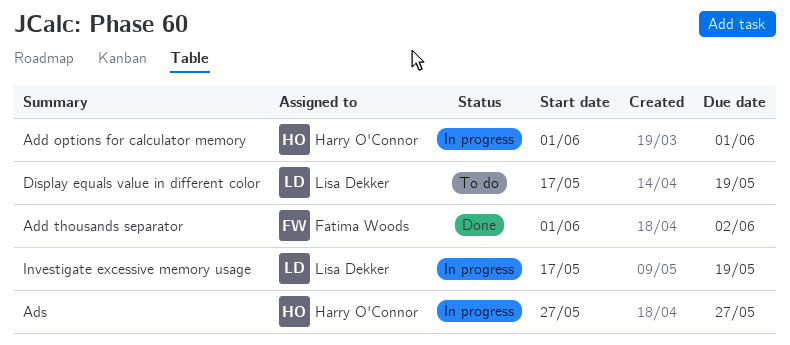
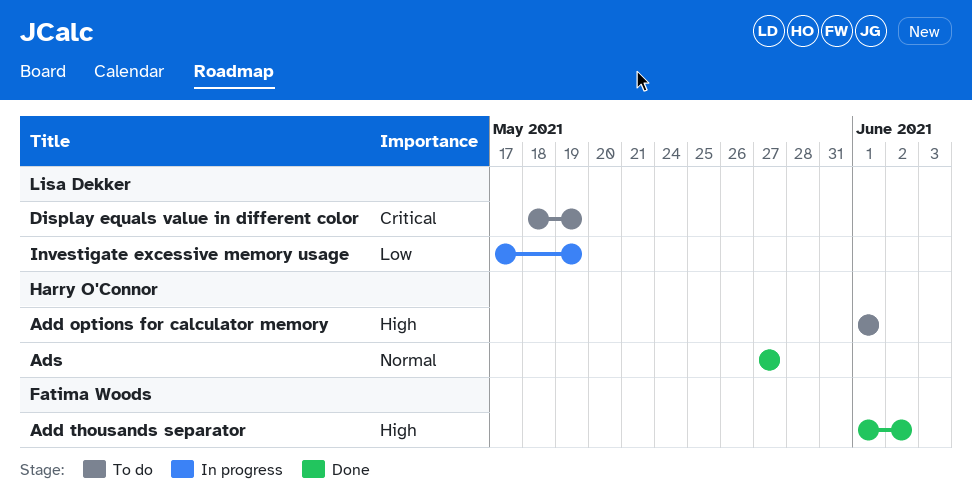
Add options for calculator memory, status: In progress -> To do
Ads, status: In progress -> Done
Display equals value in different color, start: May 17 -> May 18

